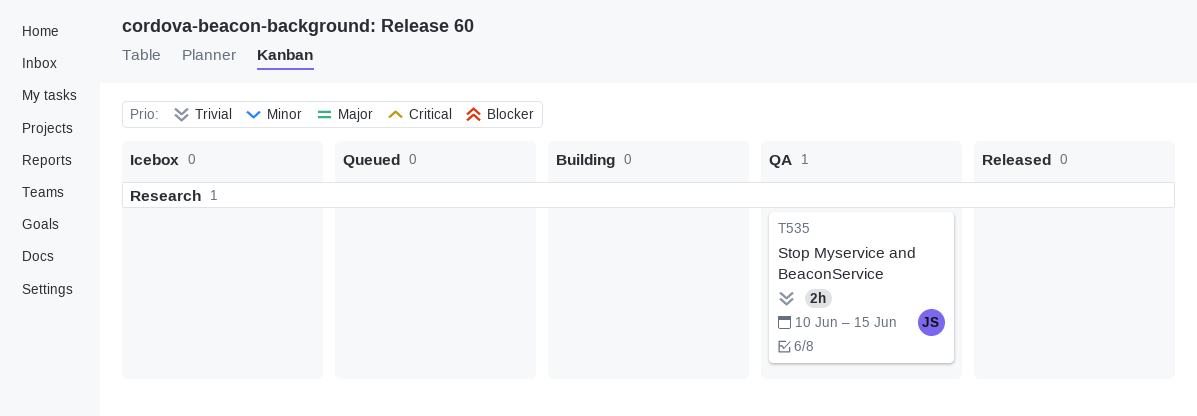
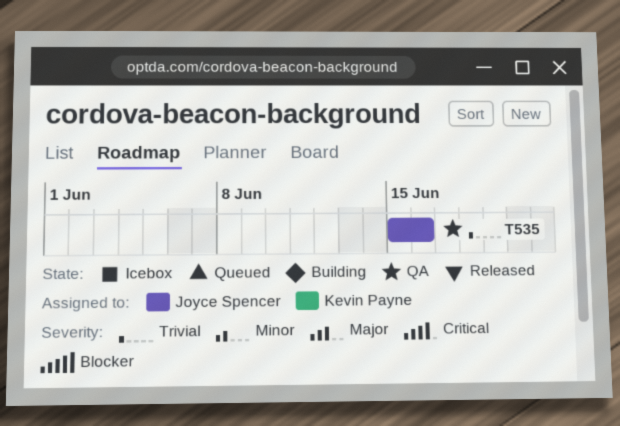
T535, start: Jun 10 -> Jun 15
T535, due: Jun 15 -> Jun 16

